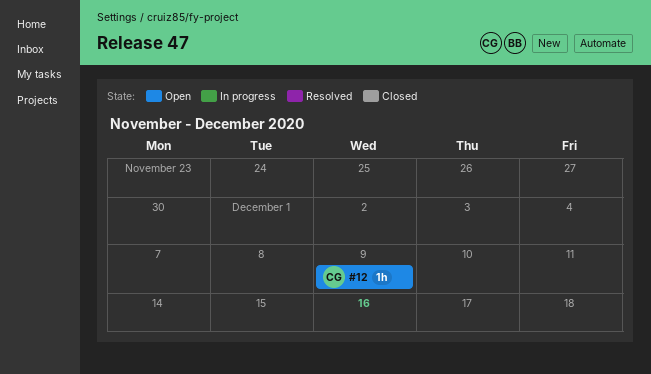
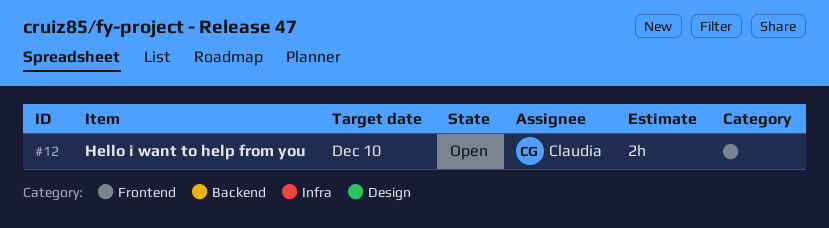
#12, estimate: 1h -> 2h
#12, due: Dec 9 -> Dec 10

